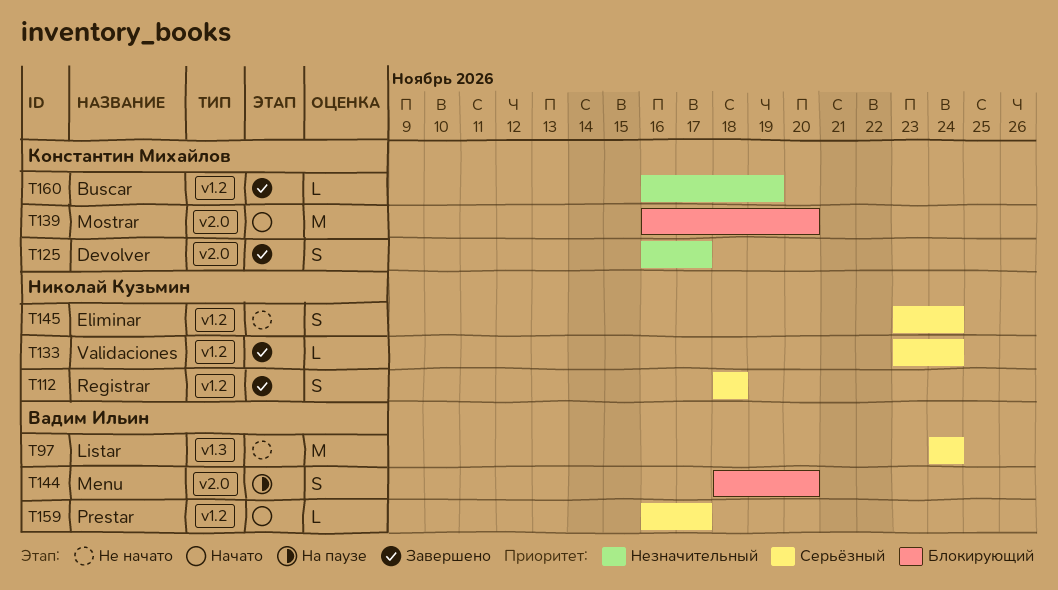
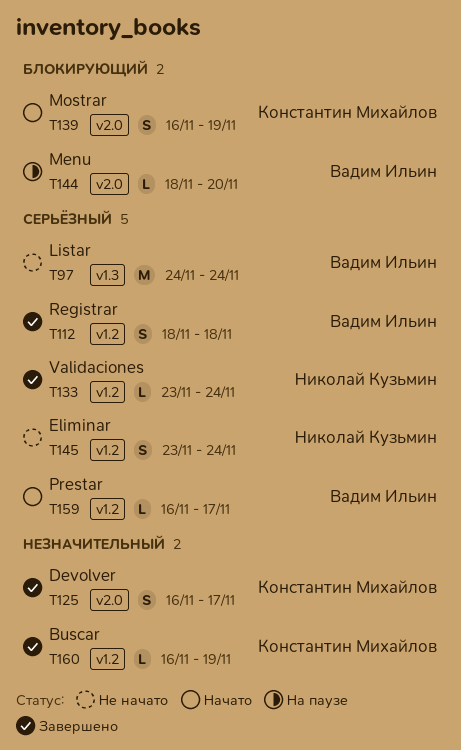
T112, owner: Николай Кузьмин -> Вадим Ильин
T139, estimate: M -> S
T139, due: Nov 20 -> Nov 19
T144, estimate: S -> L

